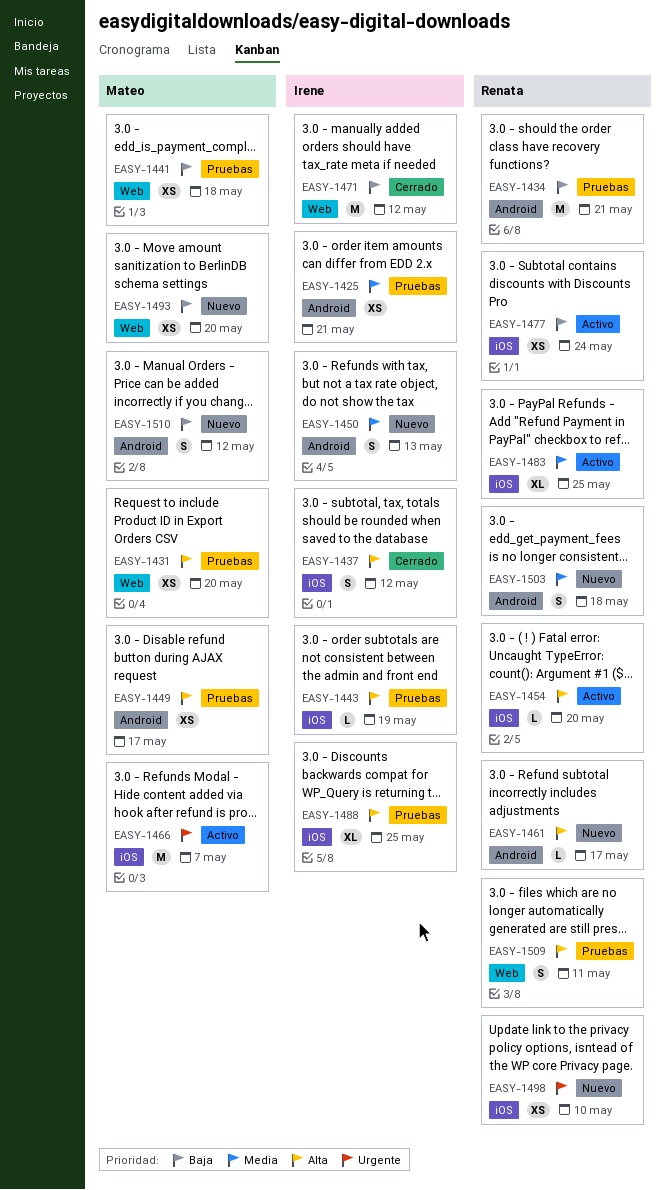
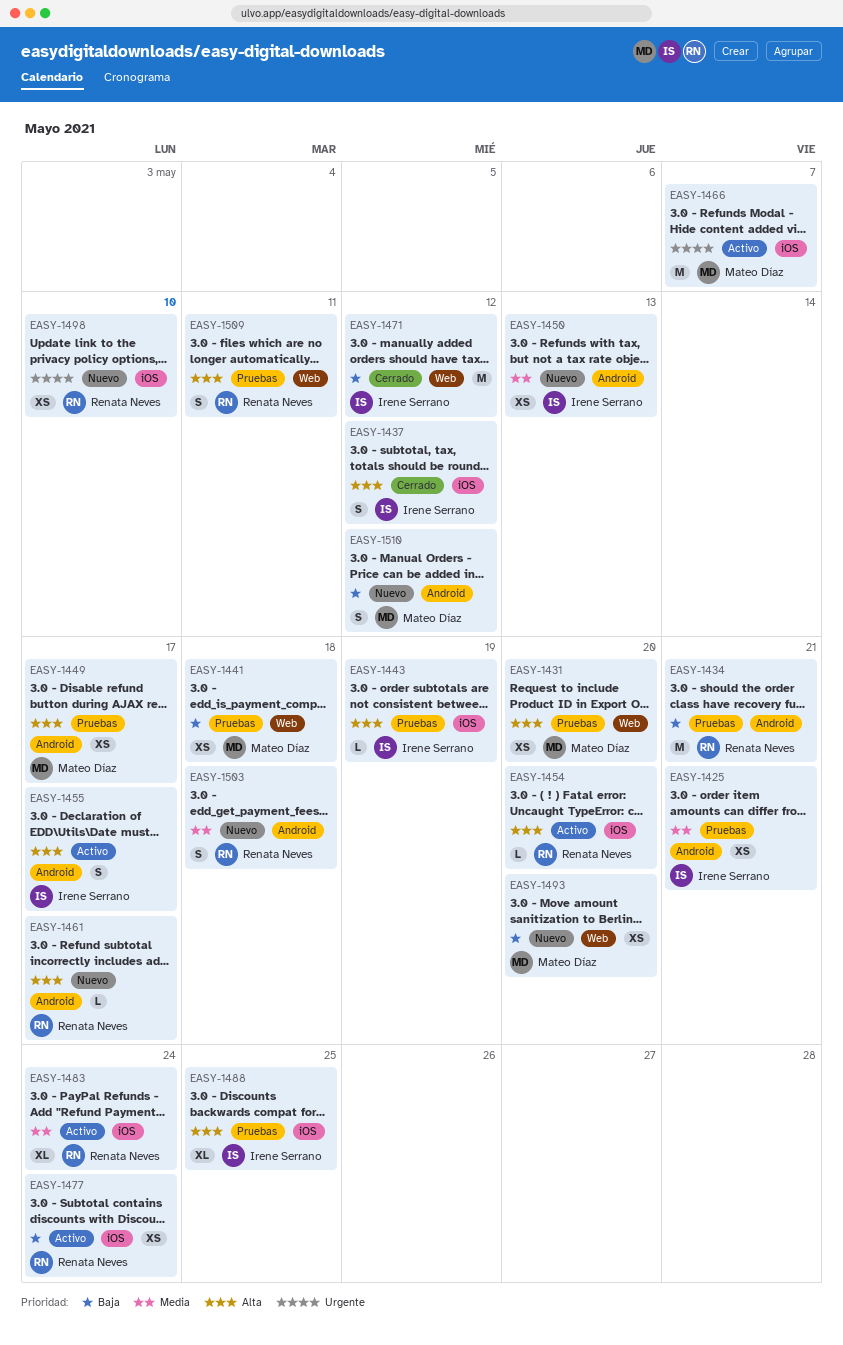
EASY-1450, estimate: S -> XS
EASY-1455: none -> present
EASY-1483, due: May 25 -> May 24

